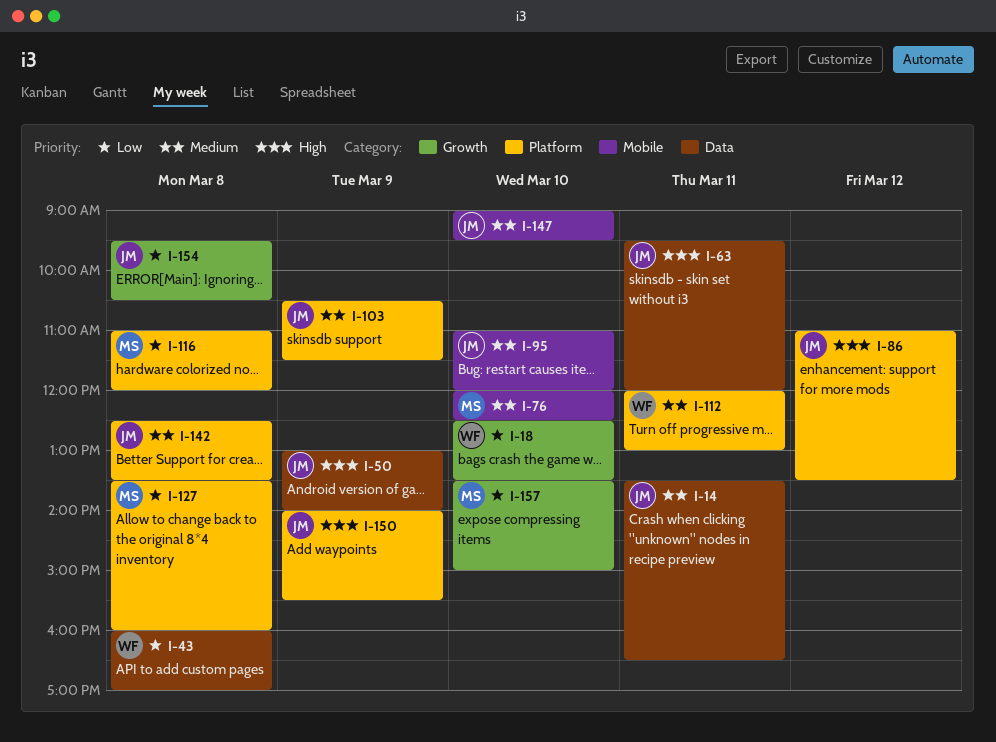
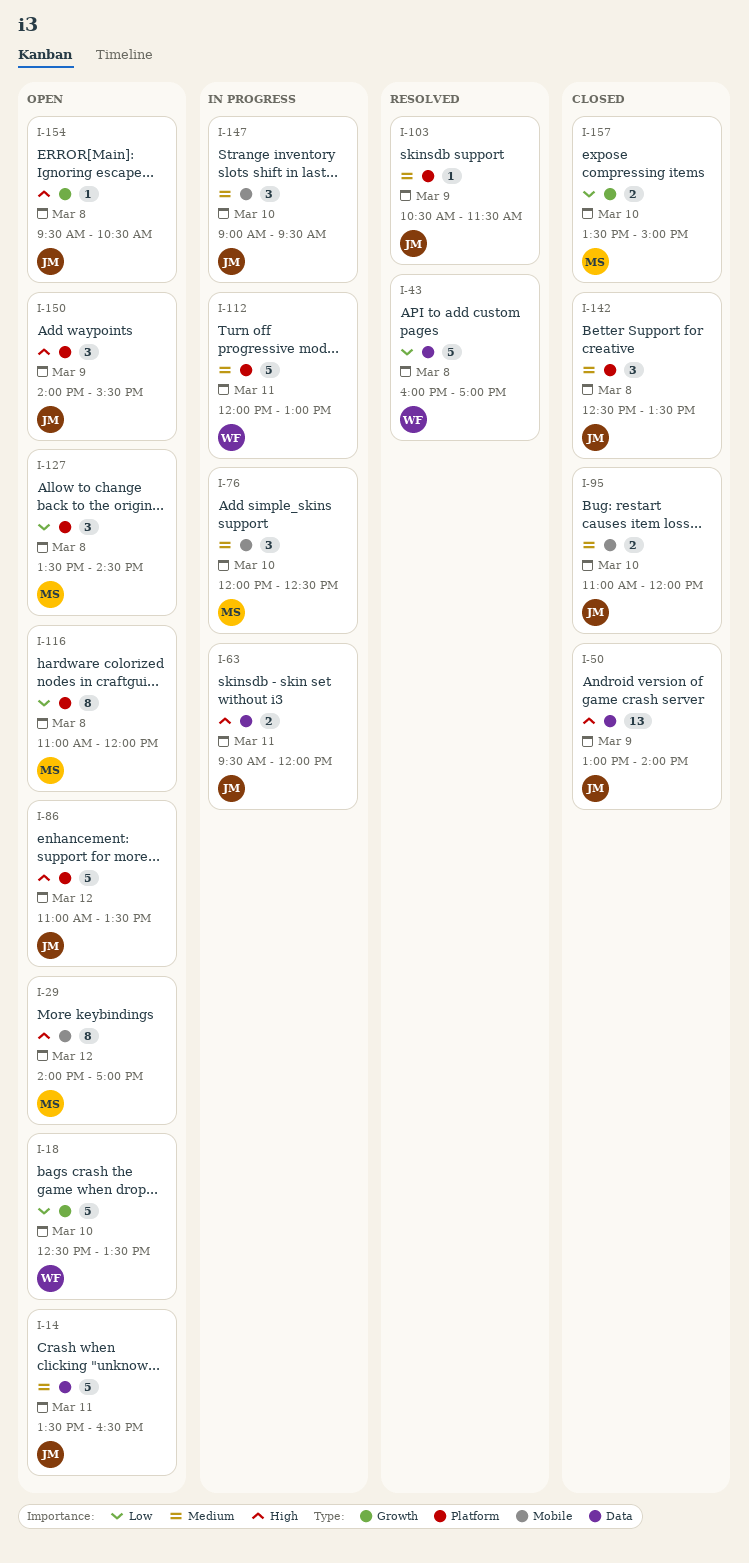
I-29: none -> present
I-127, ends: 16:00 -> 14:30
I-154, priority: Low -> High

